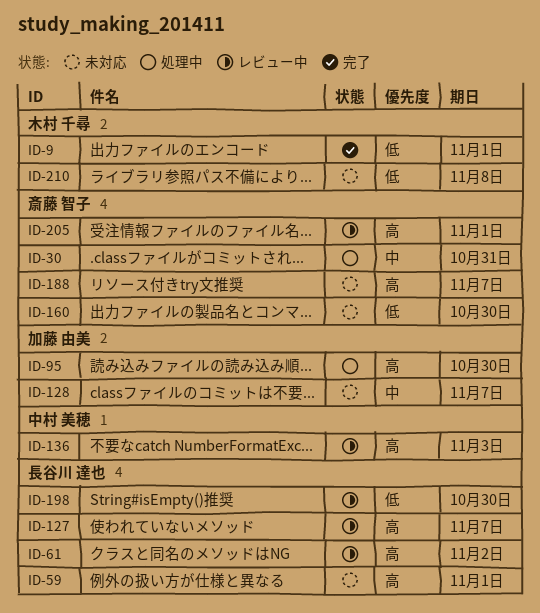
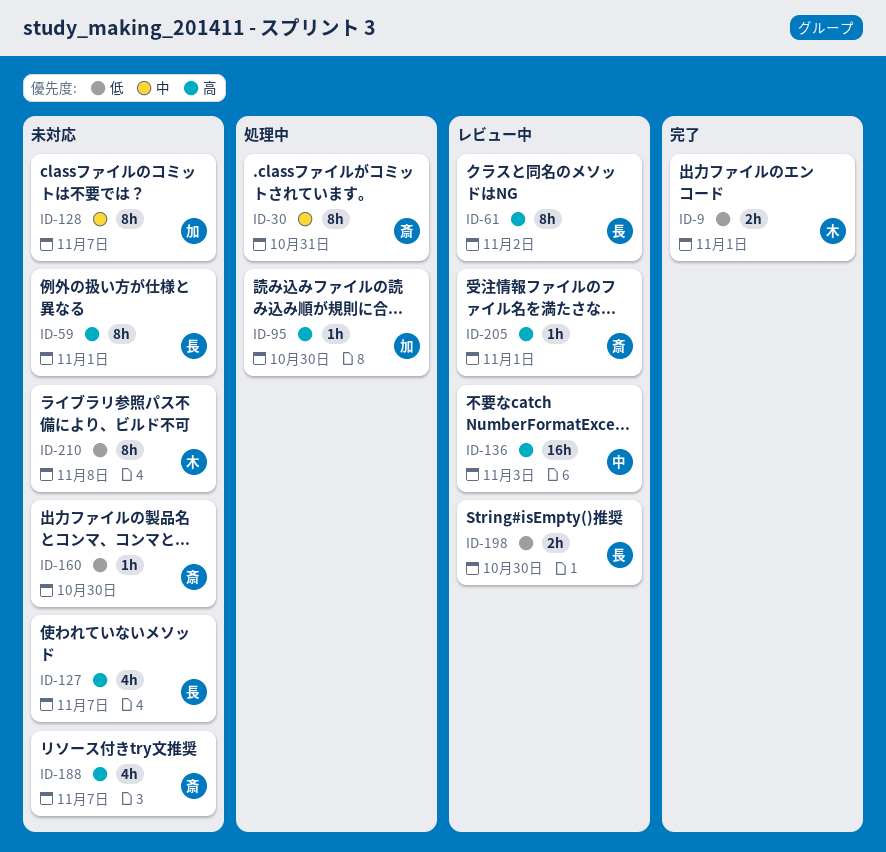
ID-127, status: レビュー中 -> 未対応

